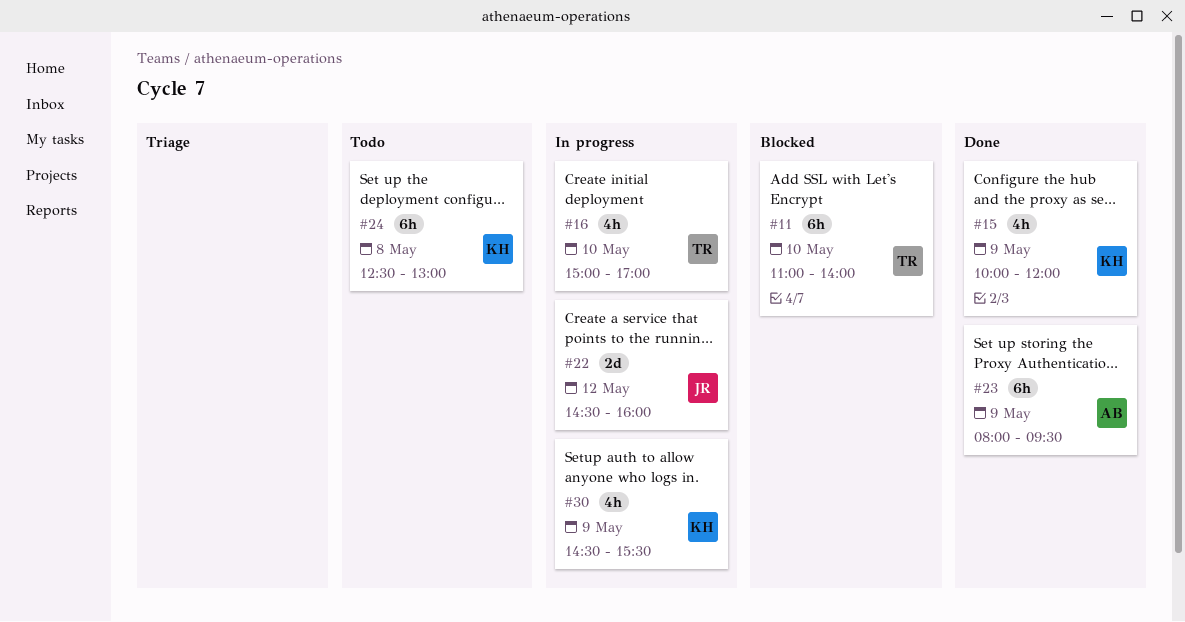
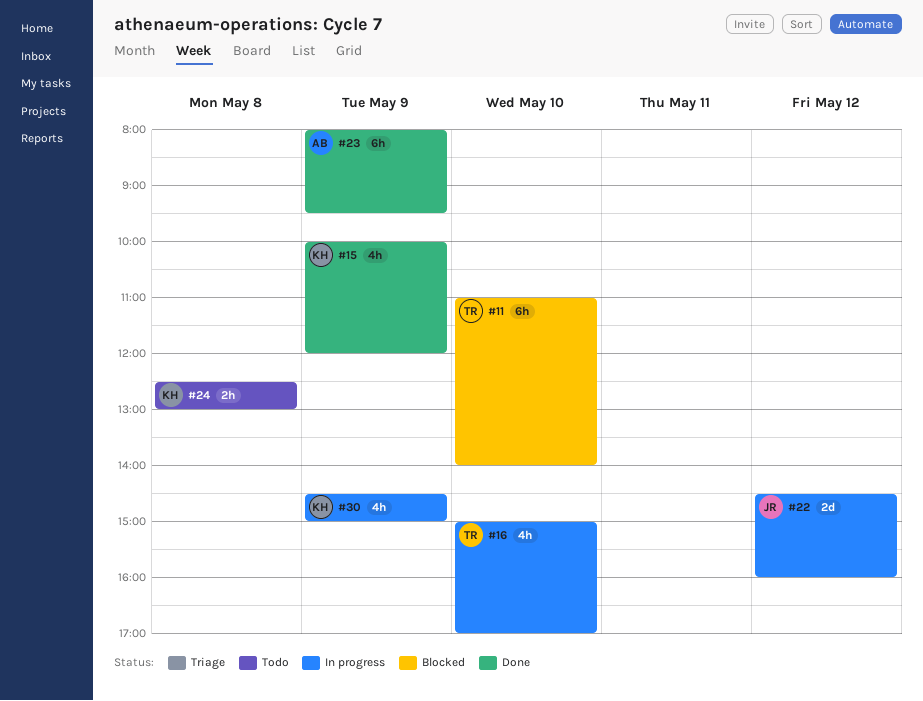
#24, estimate: 6h -> 2h
#30, ends: 15:30 -> 15:00

